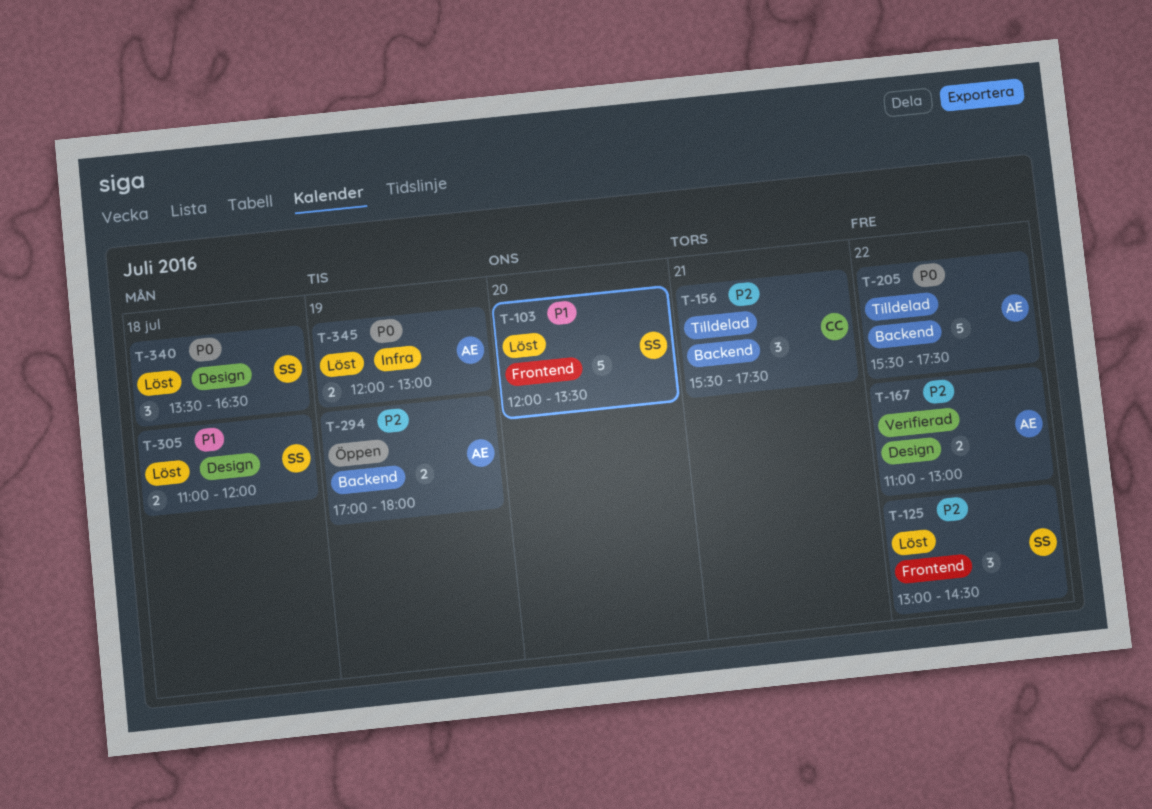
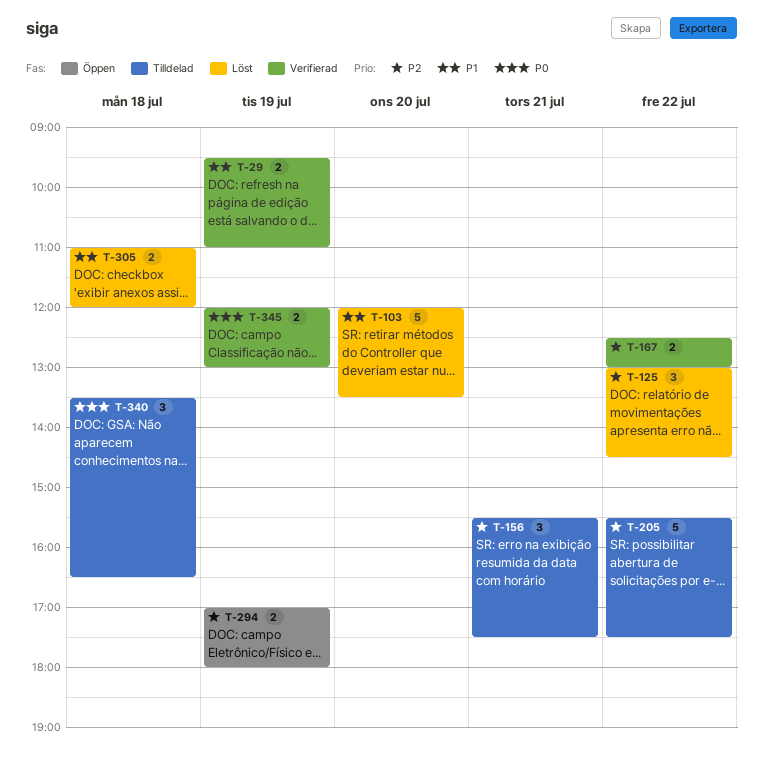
T-29: none -> present
T-167, begins: 11:00 -> 12:30
T-205, priority: P0 -> P2
T-340, status: Löst -> Tilldelad
T-345, status: Löst -> Verifierad

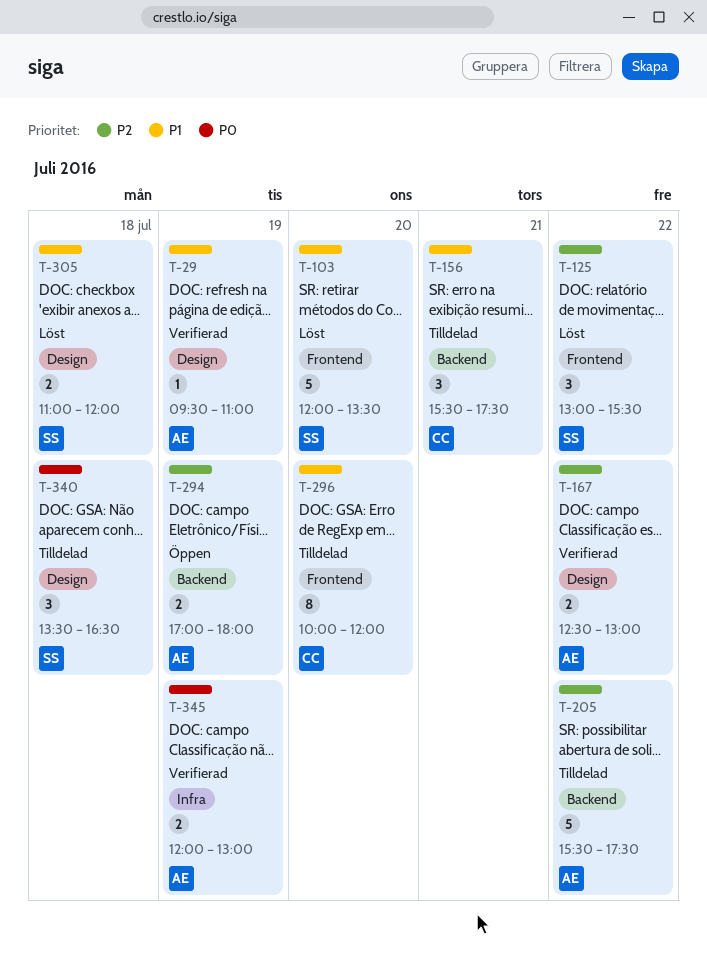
T-29, estimate: 2 -> 1
T-125, ends: 14:30 -> 15:30
T-156, priority: P2 -> P1
T-296: none -> present

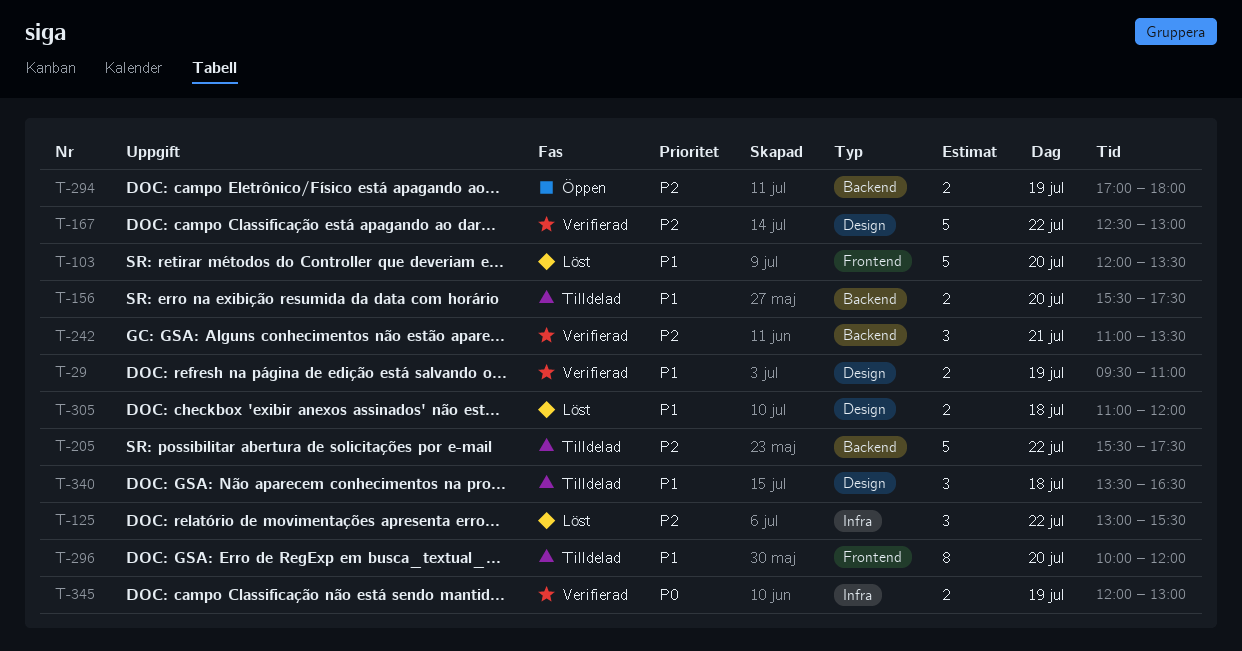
T-29, estimate: 1 -> 2
T-125, label: Frontend -> Infra
T-156, estimate: 3 -> 2
T-156, day: Jul 21 -> Jul 20
T-167, estimate: 2 -> 5
T-242: none -> present
T-340, priority: P0 -> P1

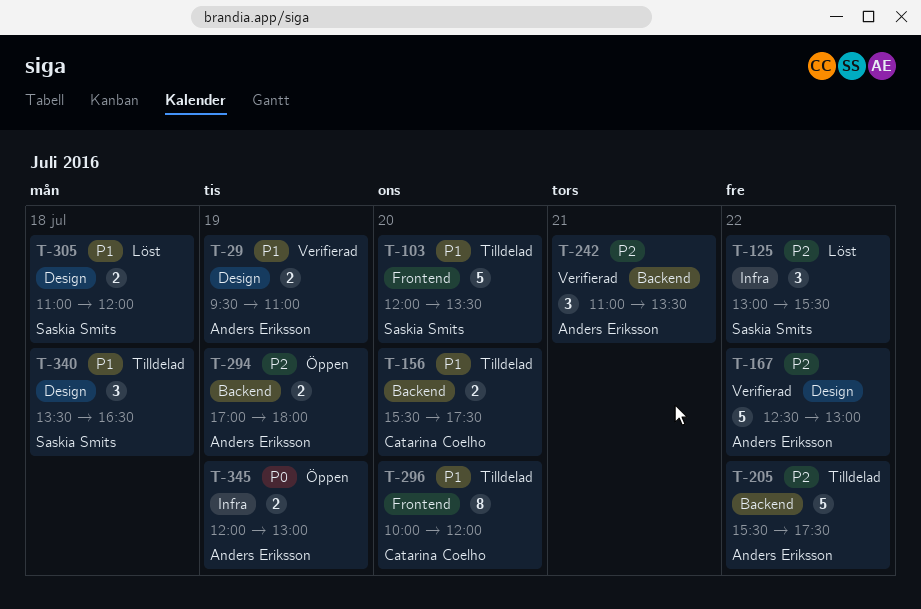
T-103, status: Löst -> Tilldelad
T-345, status: Verifierad -> Öppen

